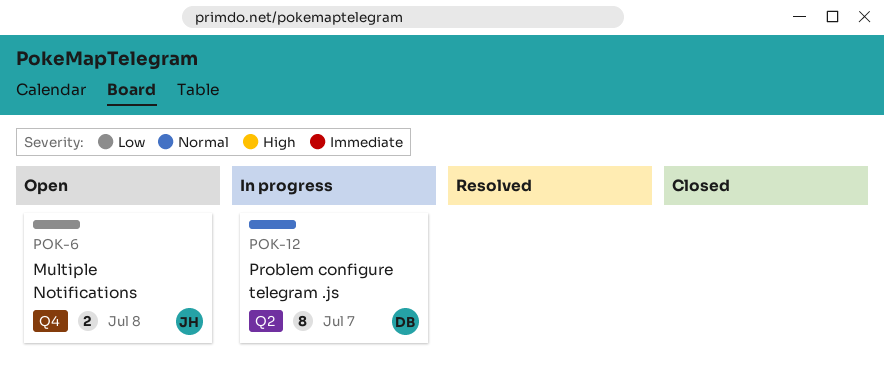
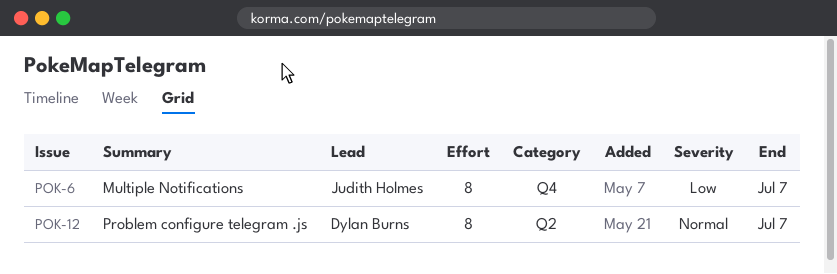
POK-6, estimate: 2 -> 8
POK-6, due: Jul 8 -> Jul 7

